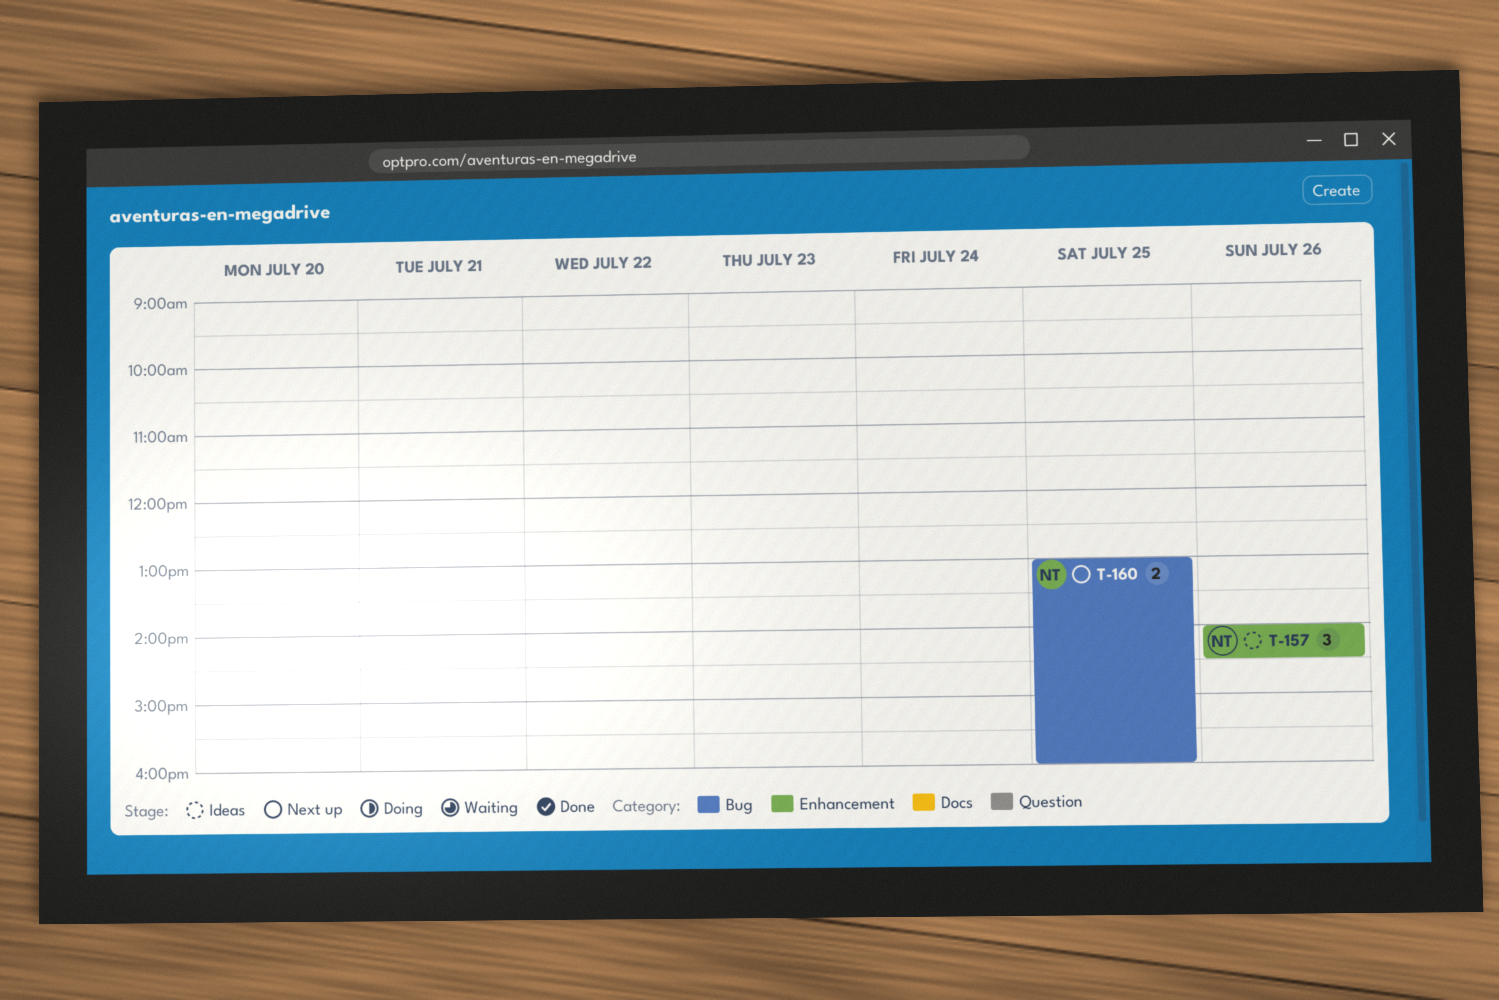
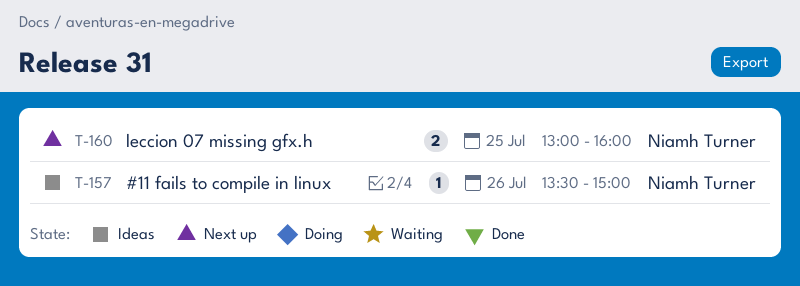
T-157, estimate: 3 -> 1
T-157, begins: 14:00 -> 13:30
T-157, ends: 14:30 -> 15:00

